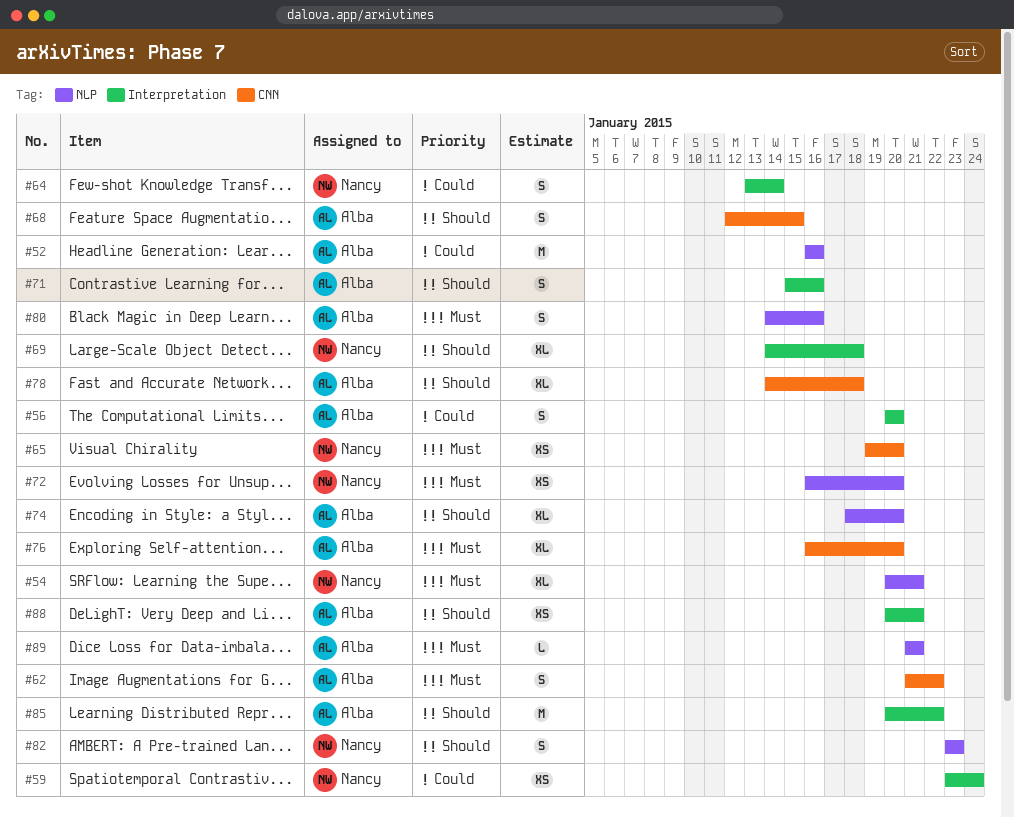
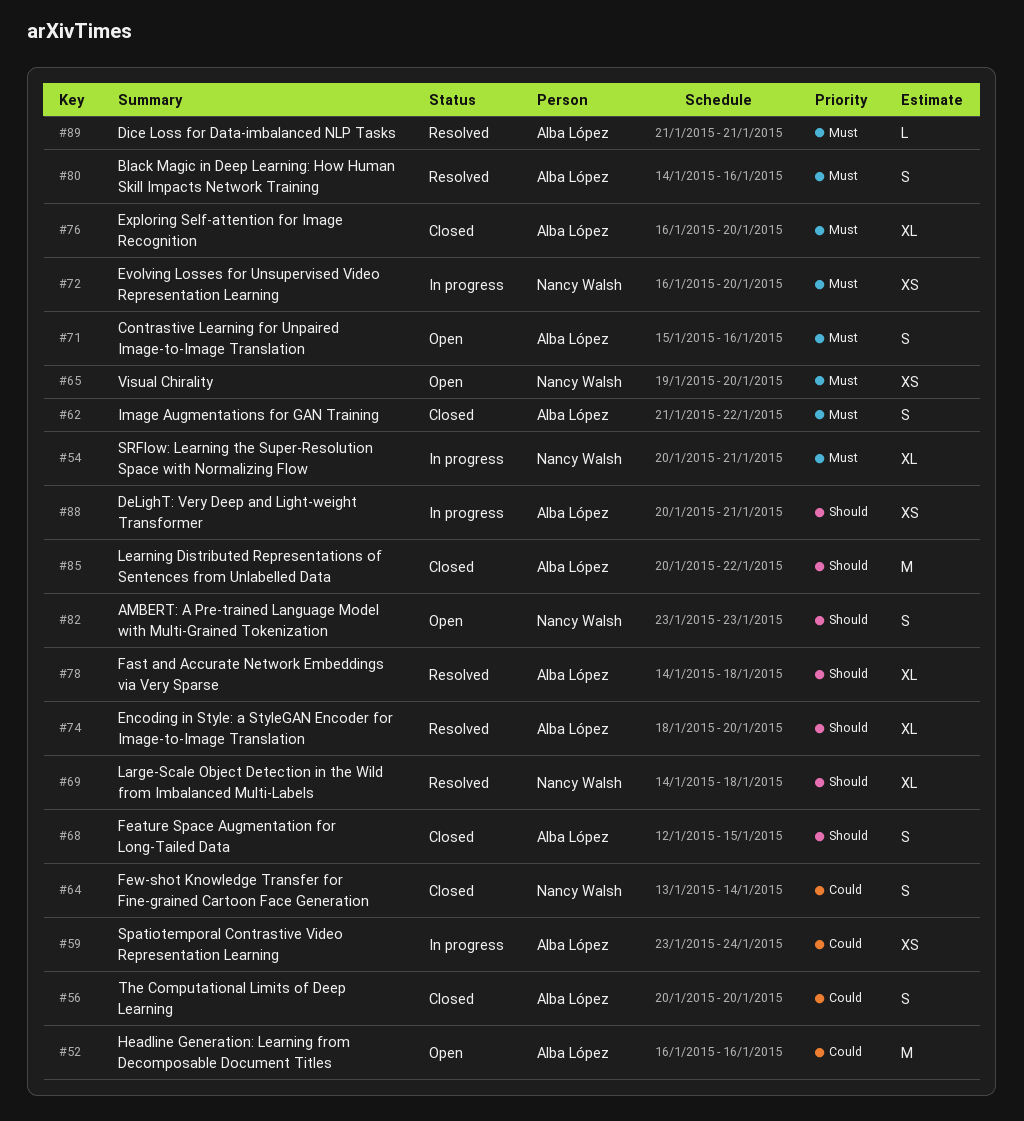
#59, owner: Nancy Walsh -> Alba López
#71, priority: Should -> Must

